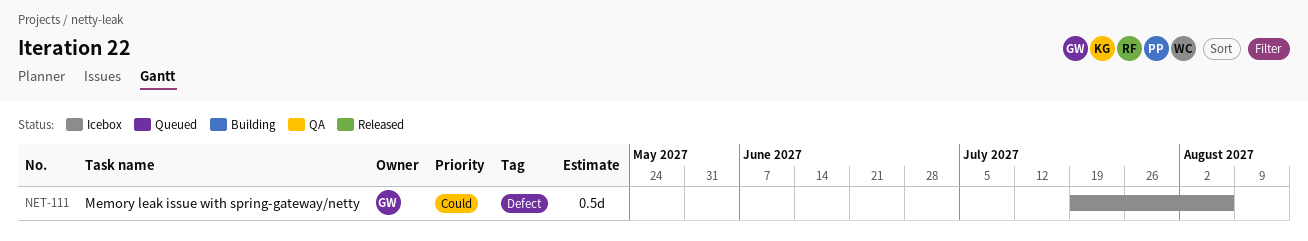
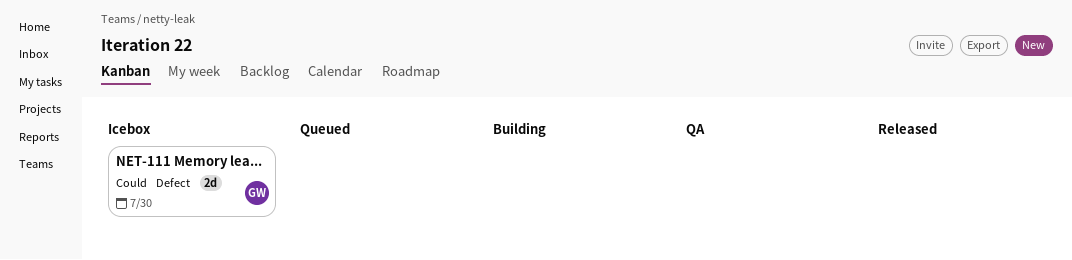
NET-111, estimate: 0.5d -> 2d
NET-111, due: Aug 6 -> Jul 30

